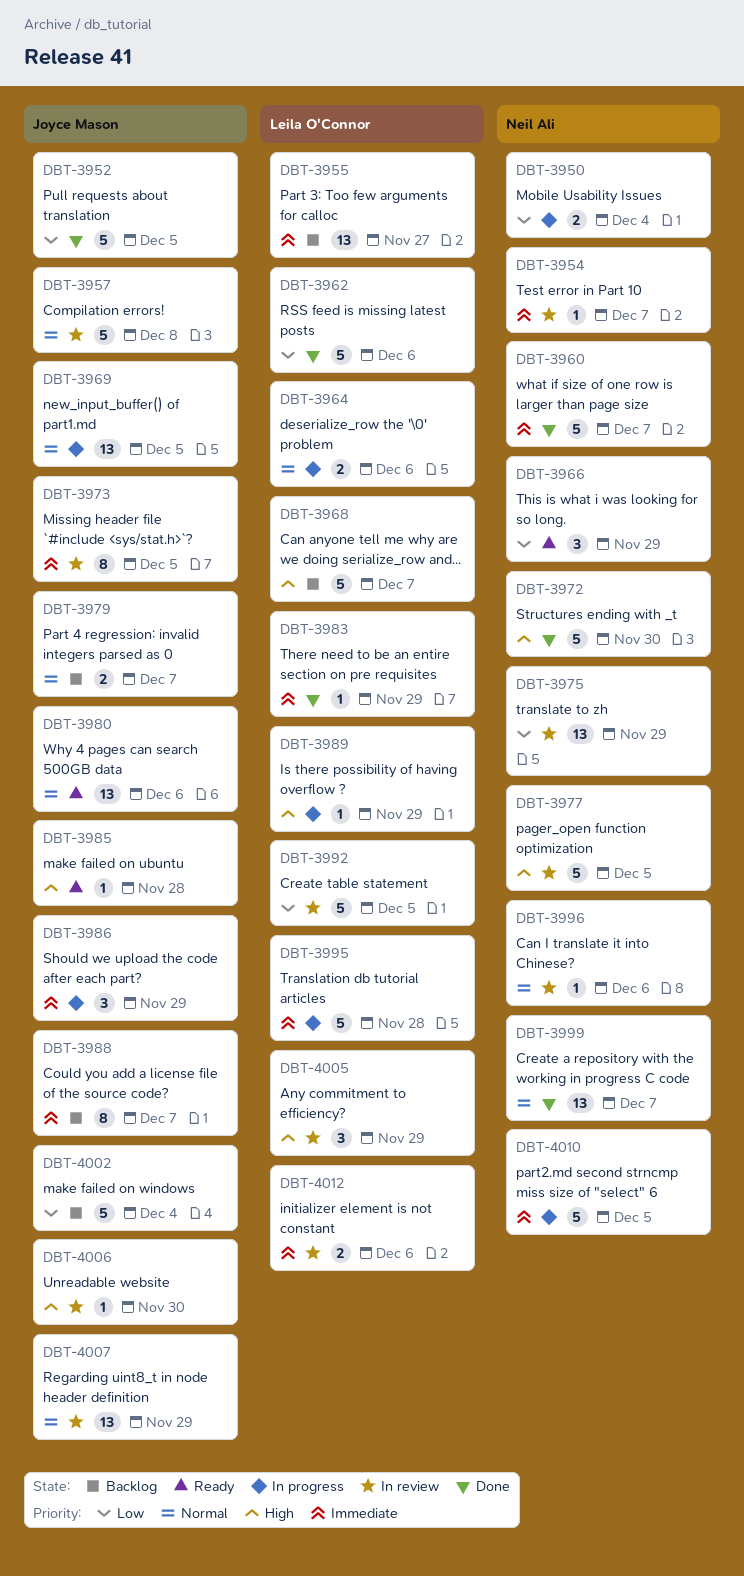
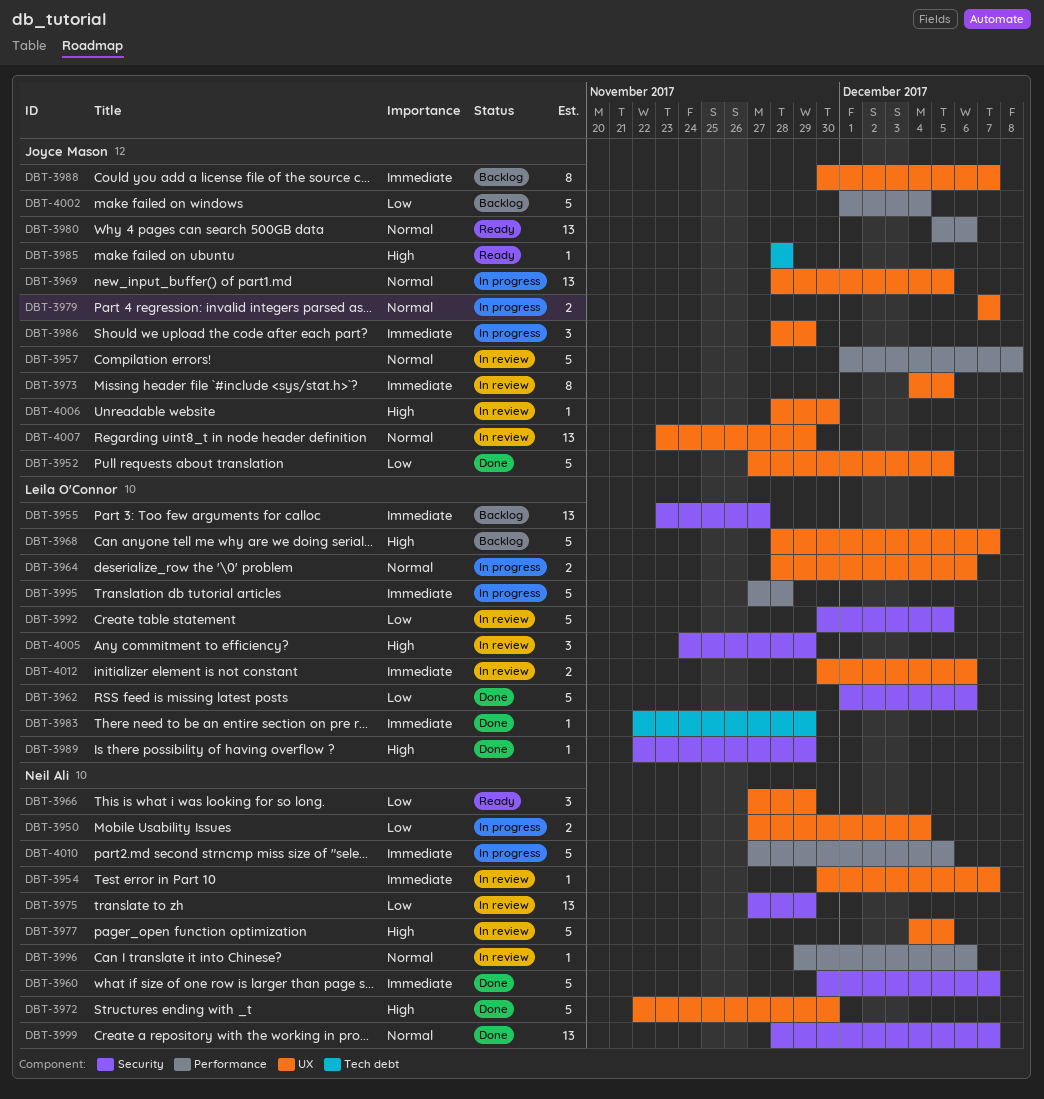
DBT-3979, status: Backlog -> In progress
DBT-3989, status: In progress -> Done

